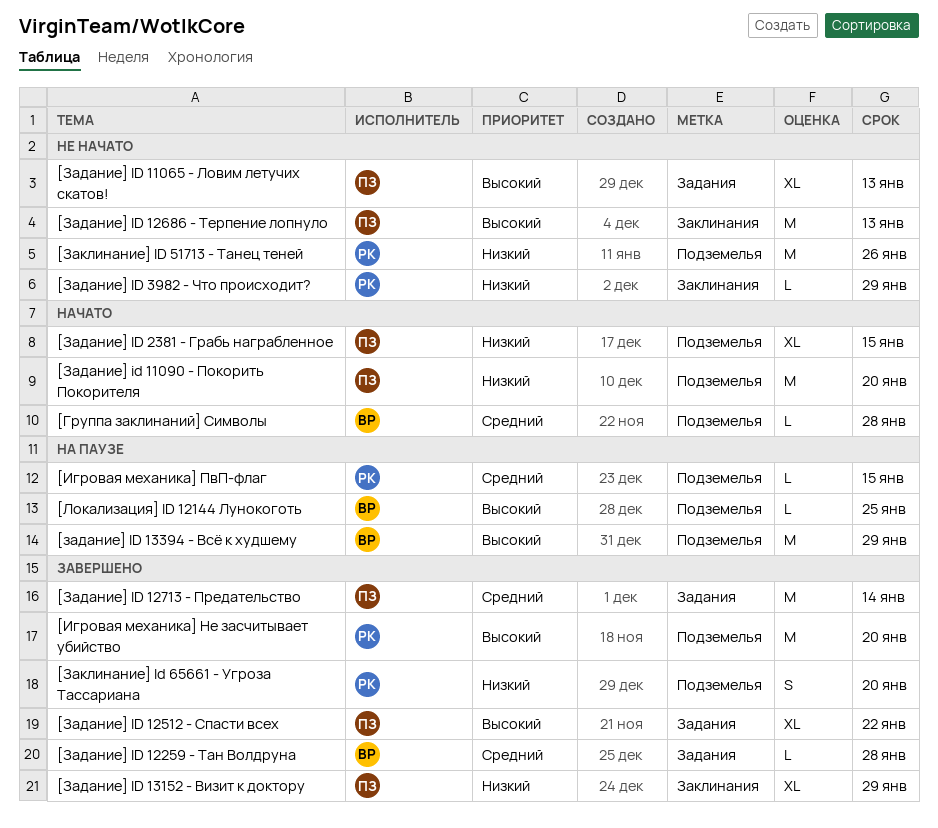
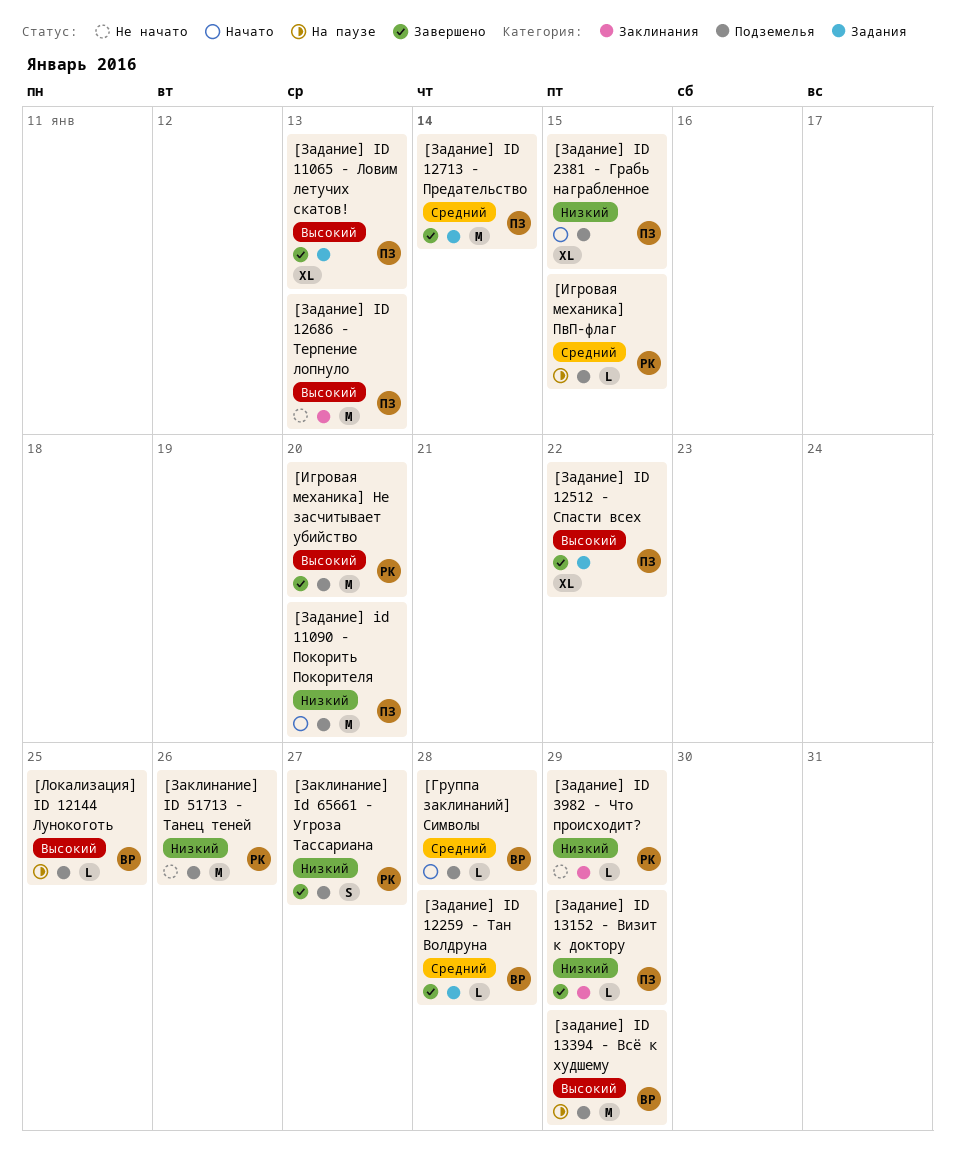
[Задание] ID 11065 - Ловим летучих скатов!, status: Не начато -> Завершено
[Задание] ID 13152 - Визит к доктору, estimate: XL -> L
[Заклинание] Id 65661 - Угроза Тассариана, due: Jan 20 -> Jan 27

